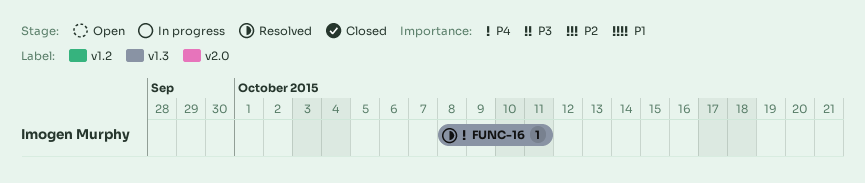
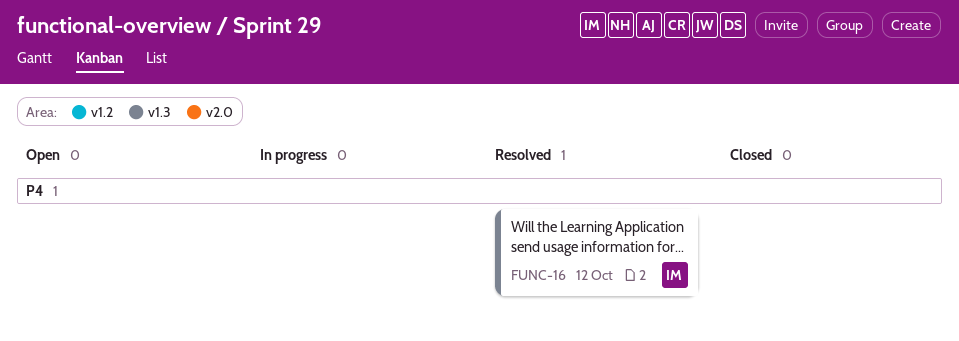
FUNC-16, due: Oct 11 -> Oct 12

